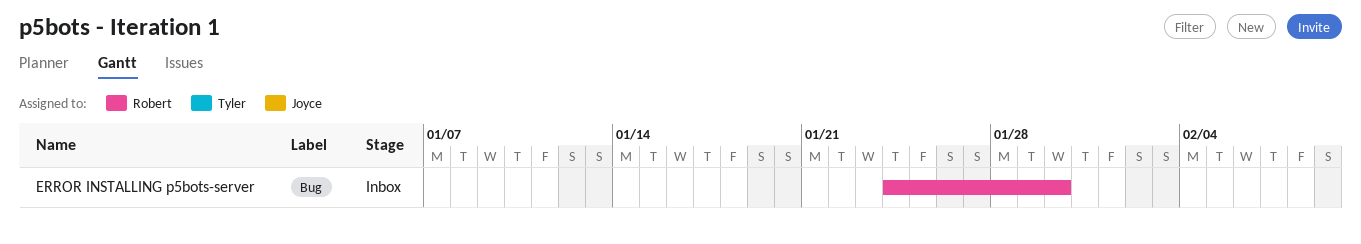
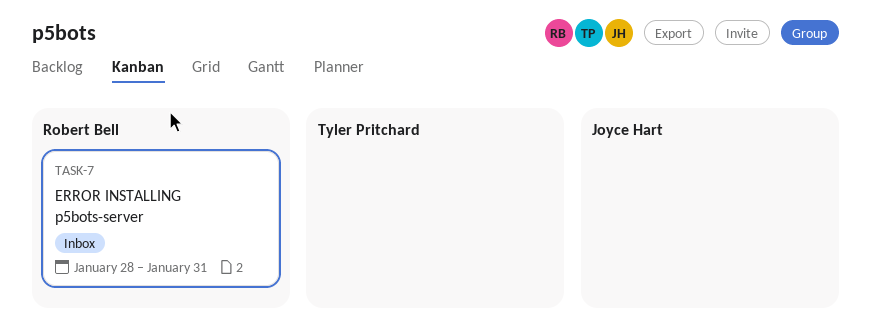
ERROR INSTALLING p5bots-server, start: Jan 24 -> Jan 28
ERROR INSTALLING p5bots-server, due: Jan 30 -> Jan 31

